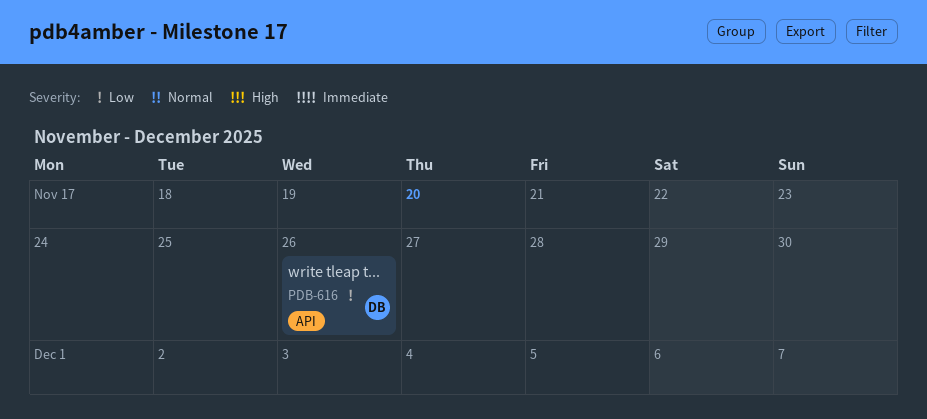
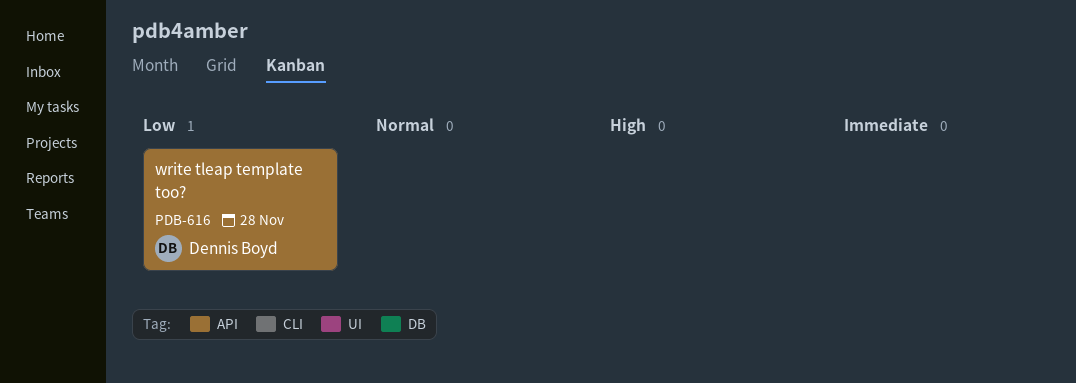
PDB-616, due: Nov 26 -> Nov 28

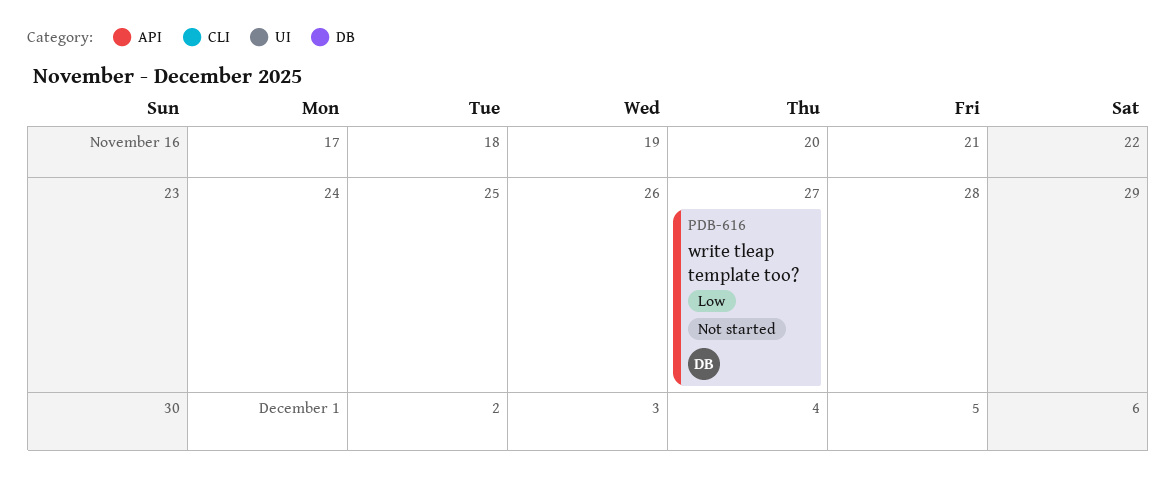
PDB-616, due: Nov 28 -> Nov 27

